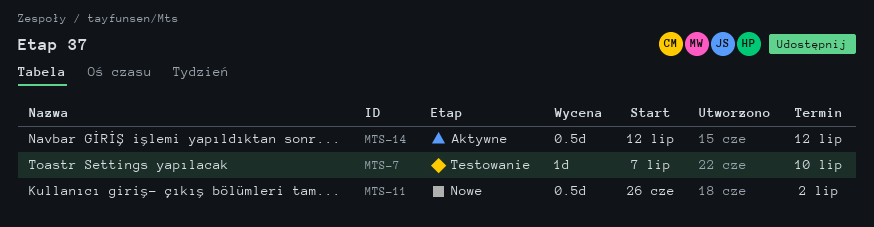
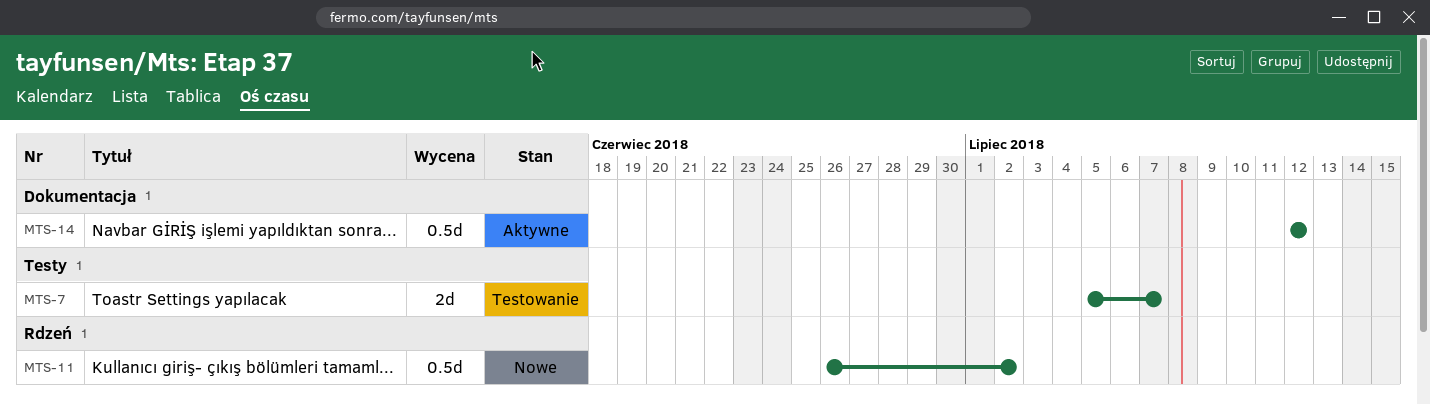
MTS-7, estimate: 1d -> 2d
MTS-7, start: Jul 7 -> Jul 5
MTS-7, due: Jul 10 -> Jul 7

